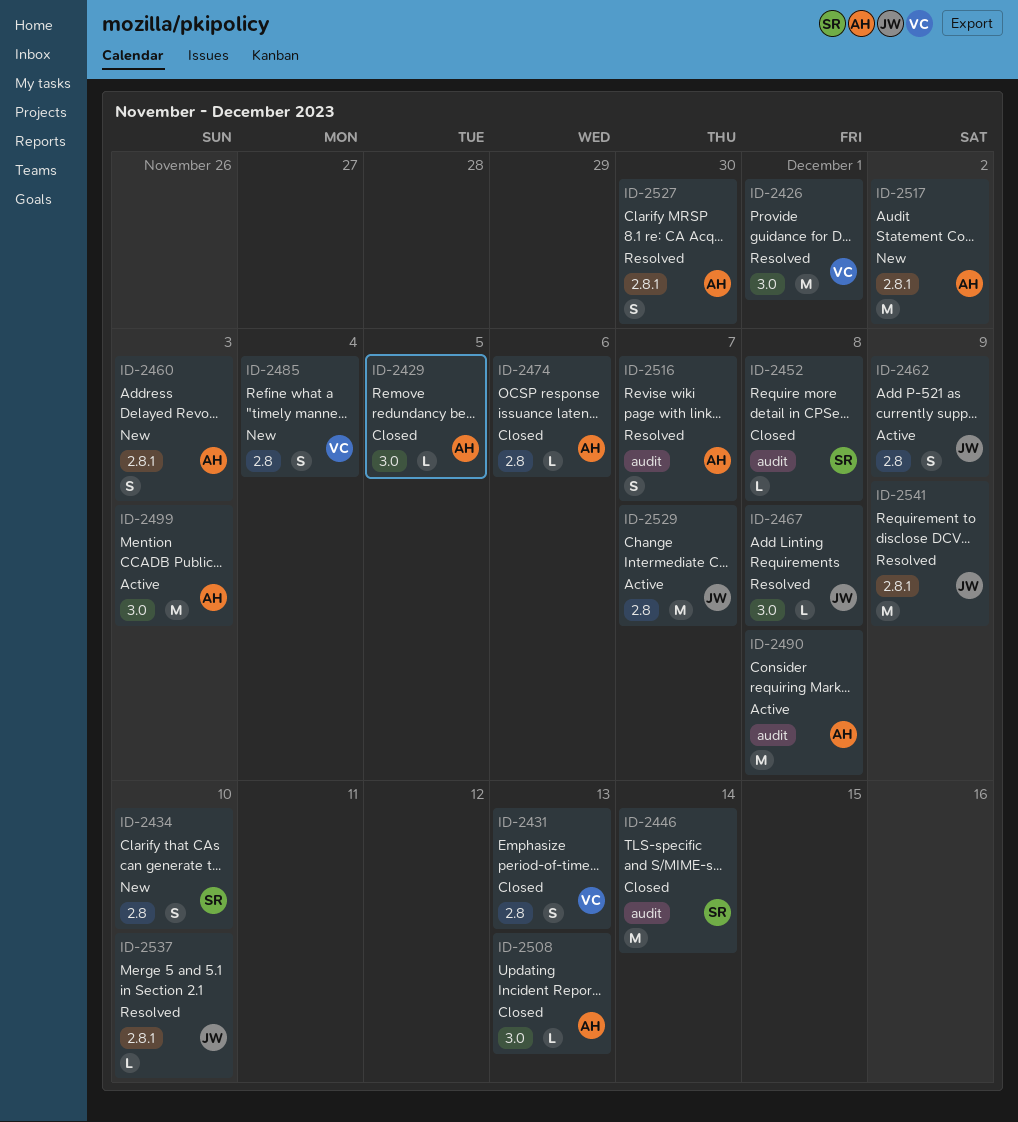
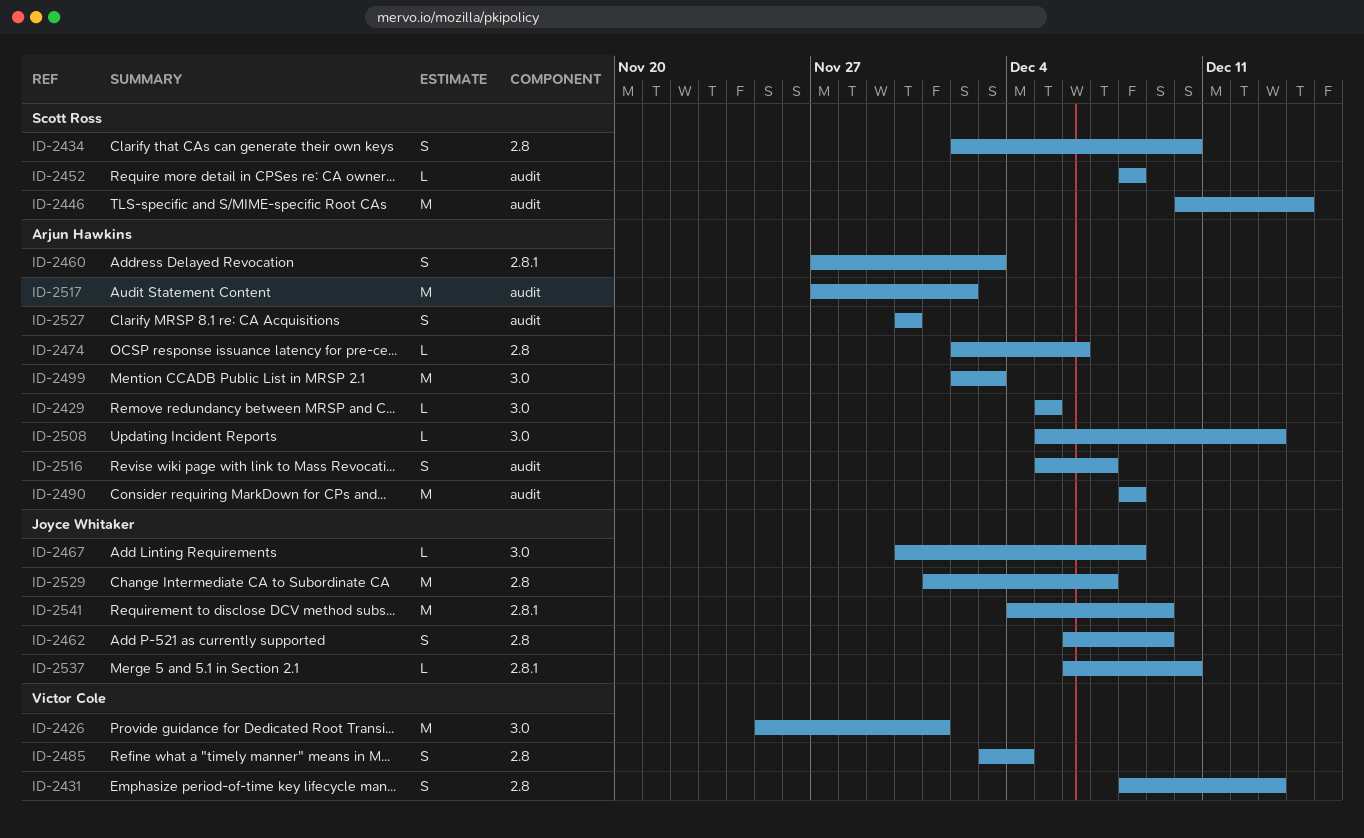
ID-2517, label: 2.8.1 -> audit
ID-2527, label: 2.8.1 -> audit

